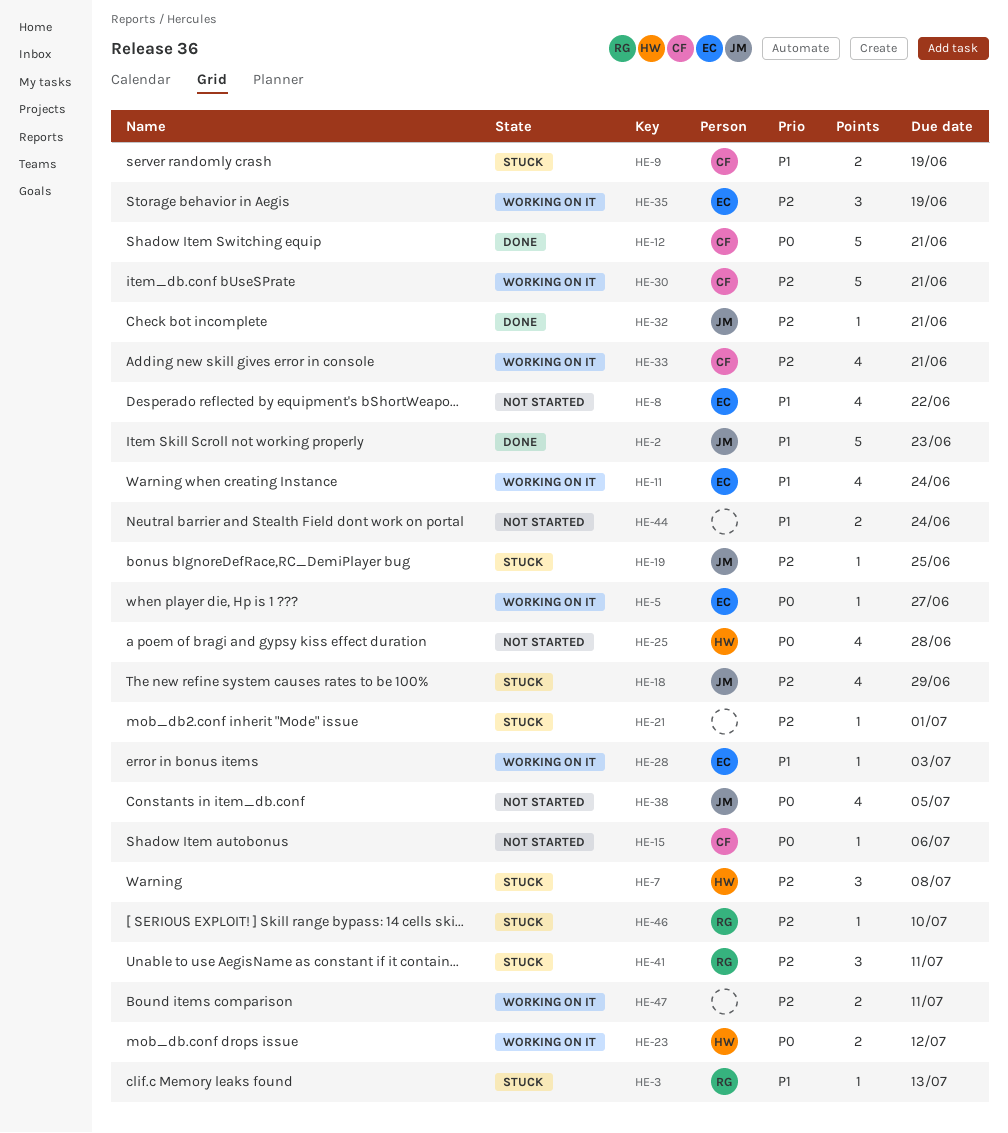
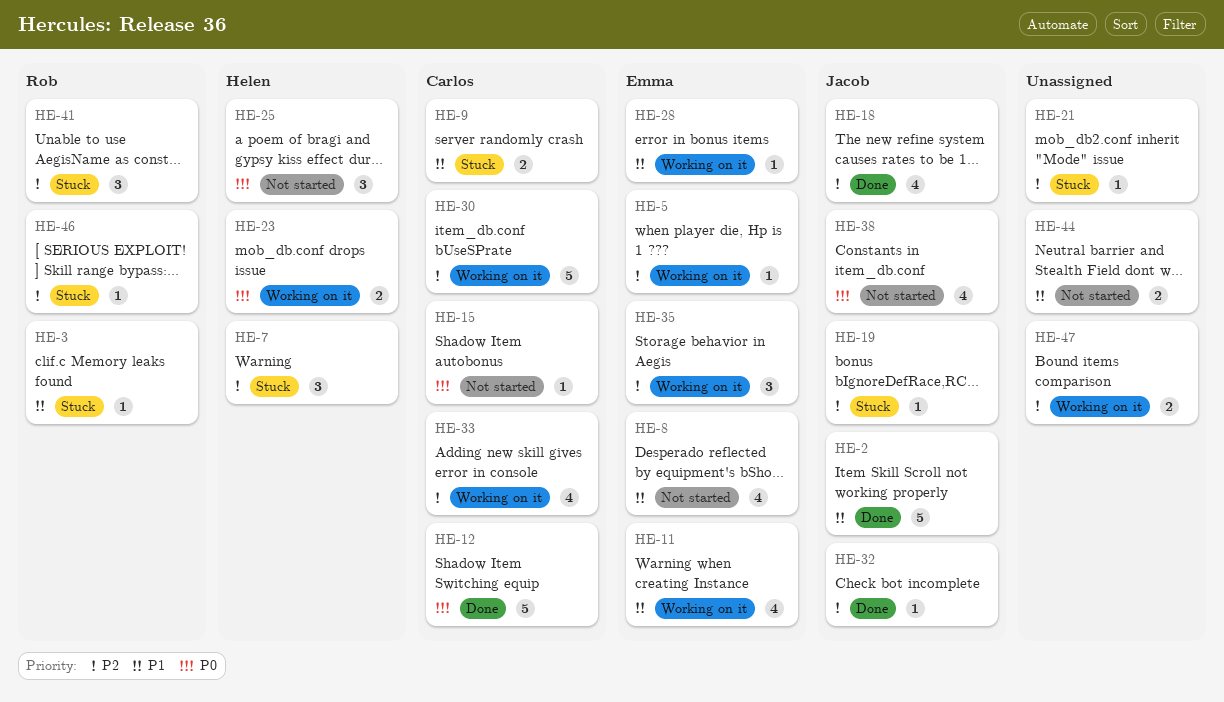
HE-5, priority: P0 -> P2
HE-18, status: Stuck -> Done
HE-25, estimate: 4 -> 3

